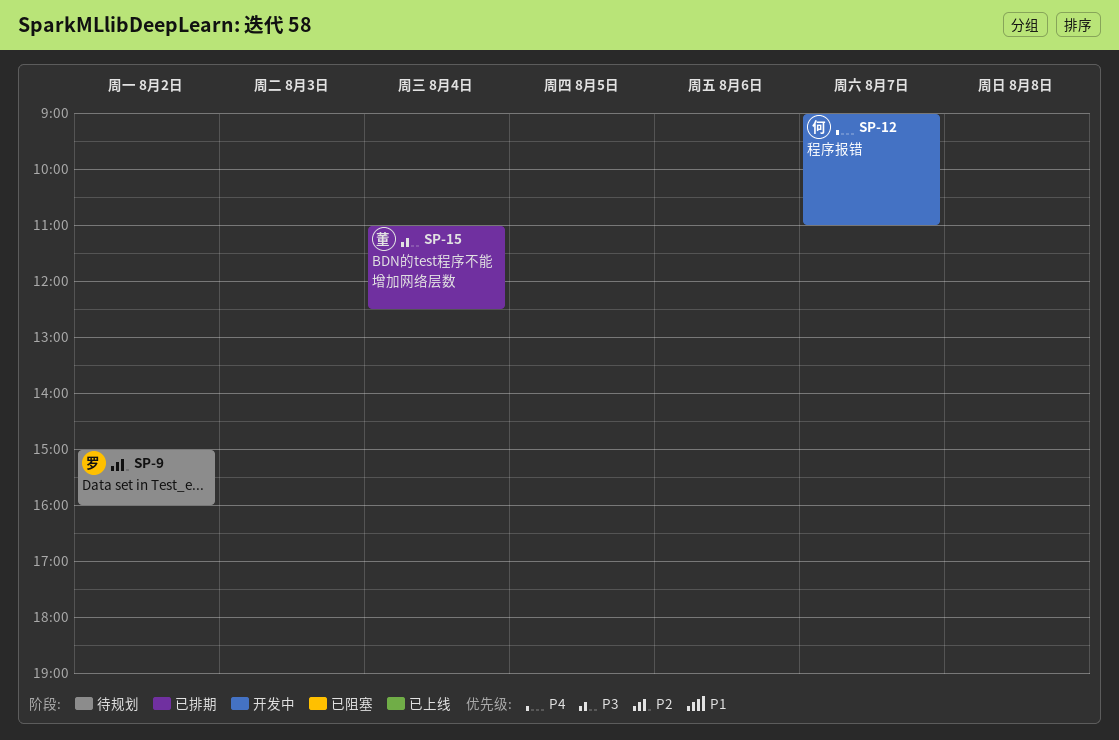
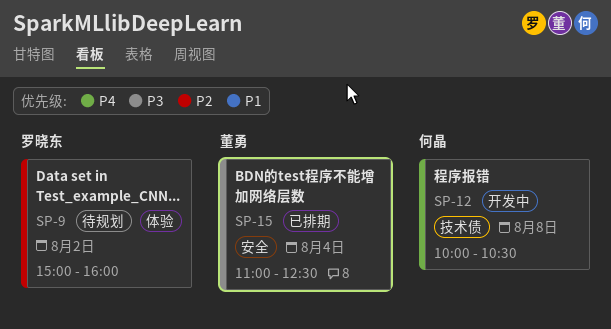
SP-12, day: Aug 7 -> Aug 8
SP-12, begins: 09:00 -> 10:00
SP-12, ends: 11:00 -> 10:30

